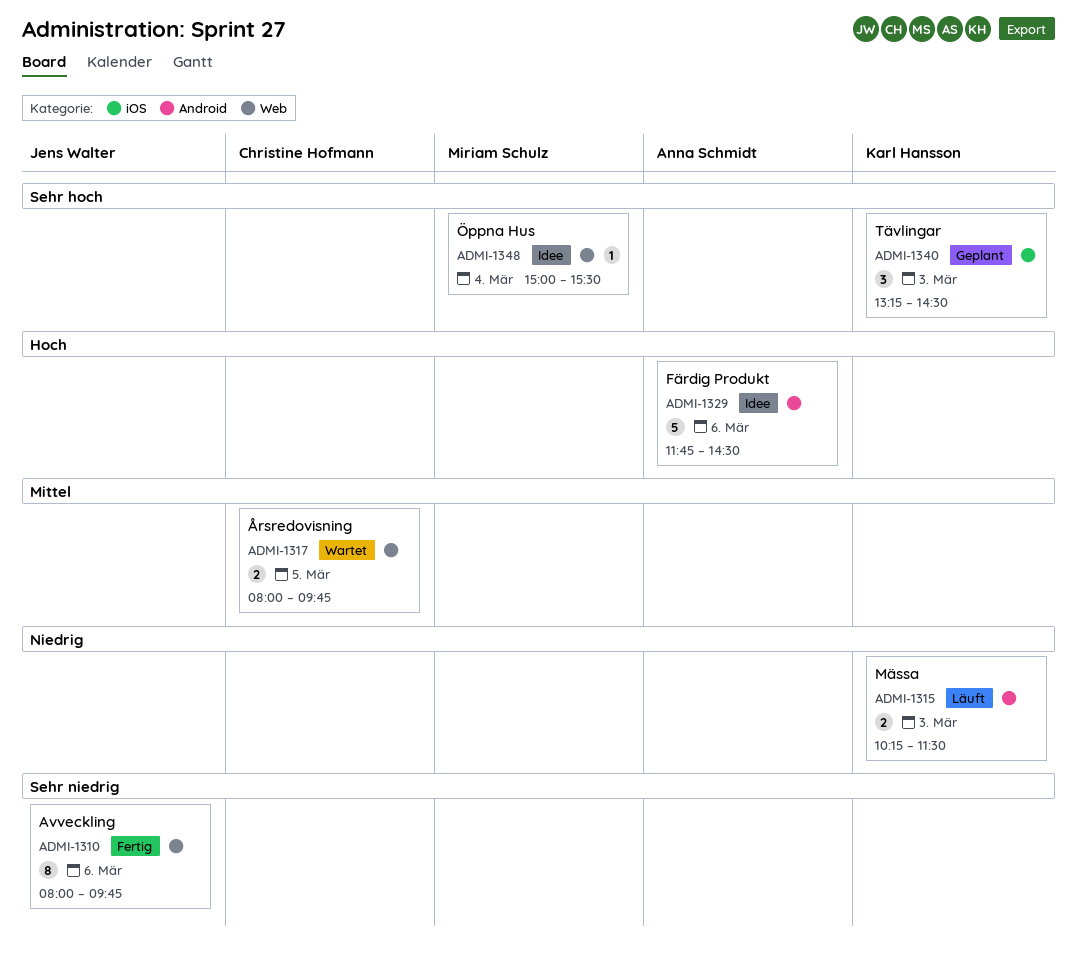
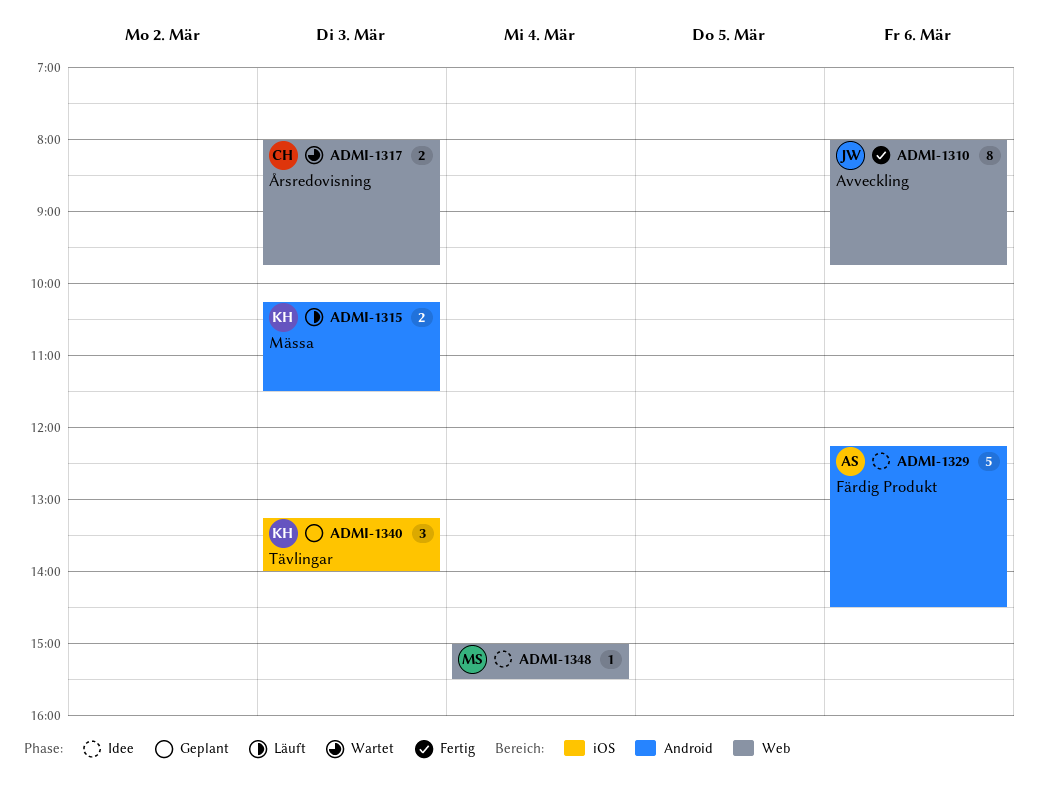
ADMI-1317, day: Mar 5 -> Mar 3
ADMI-1329, begins: 11:45 -> 12:15
ADMI-1340, ends: 14:30 -> 14:00

